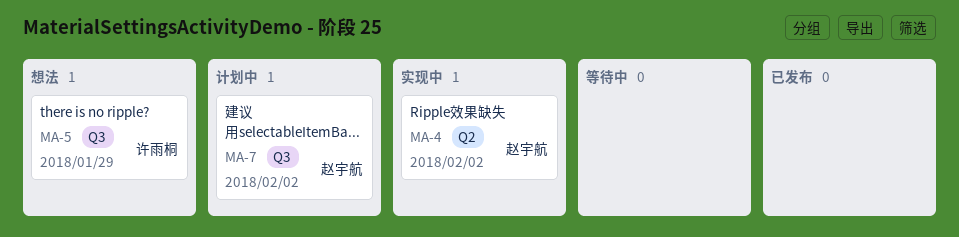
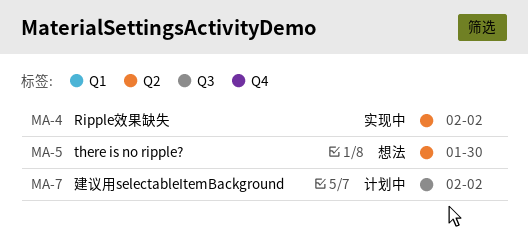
MA-5, label: Q3 -> Q2
MA-5, due: Jan 29 -> Jan 30

